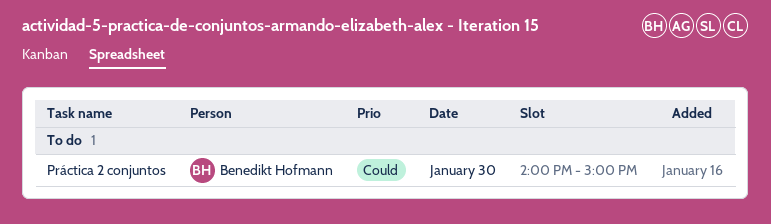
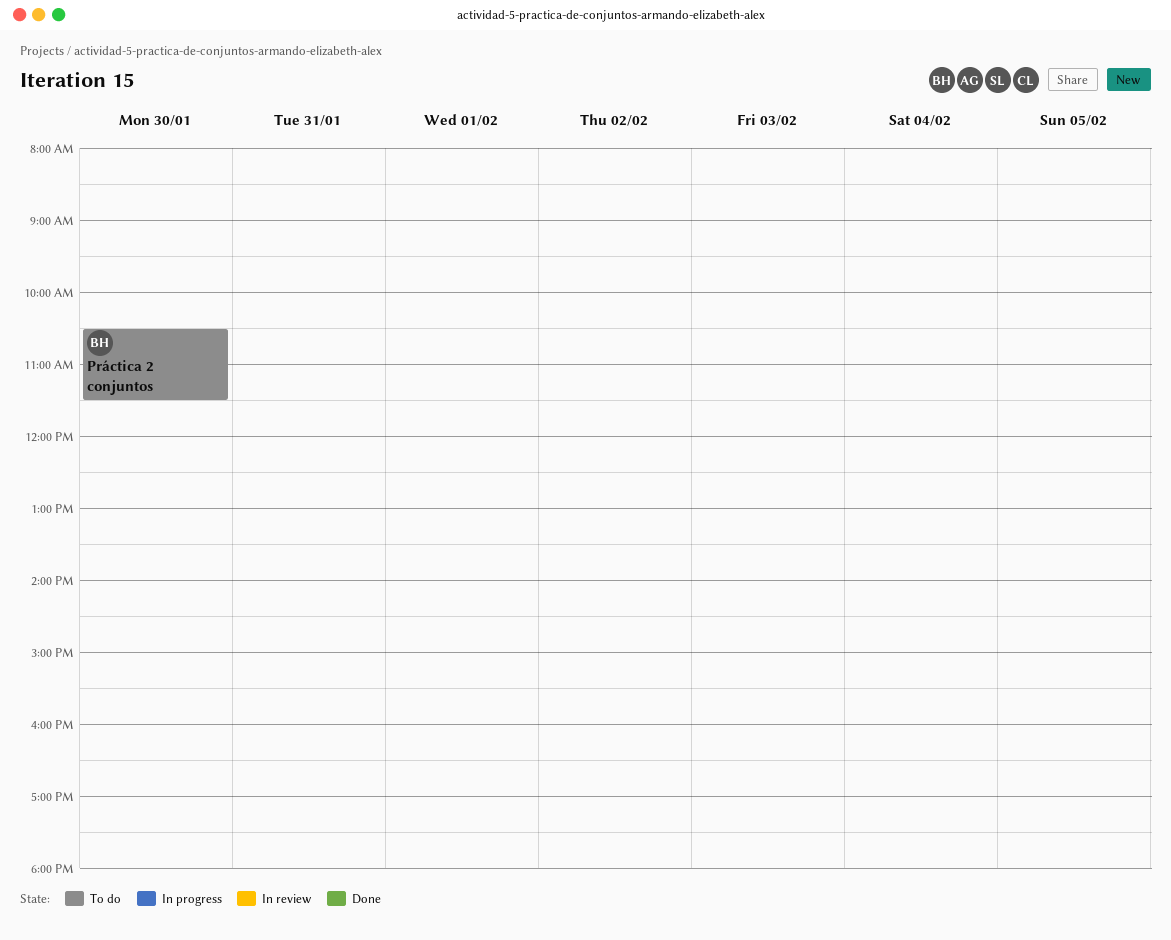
Práctica 2 conjuntos, begins: 14:00 -> 10:30
Práctica 2 conjuntos, ends: 15:00 -> 11:30

